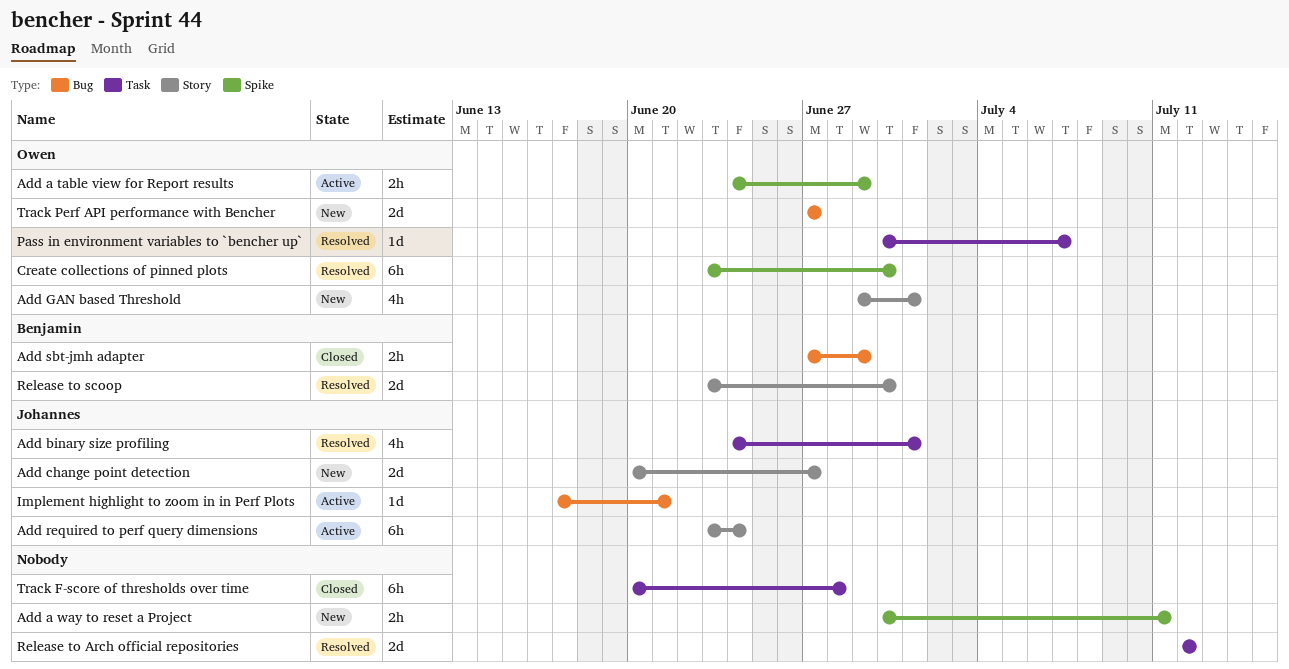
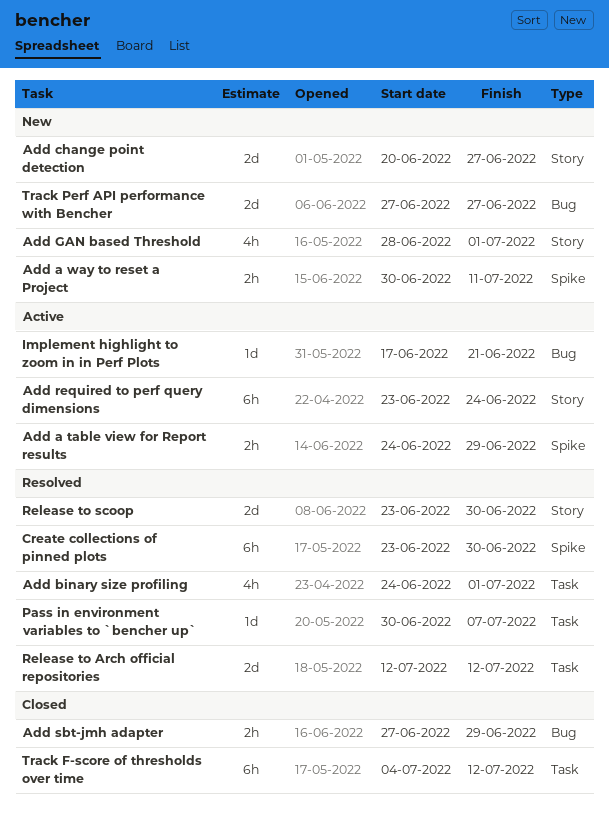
Add GAN based Threshold, start: Jun 29 -> Jun 28
Track F-score of thresholds over time, start: Jun 20 -> Jul 4
Track F-score of thresholds over time, due: Jun 28 -> Jul 12

